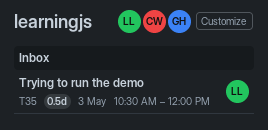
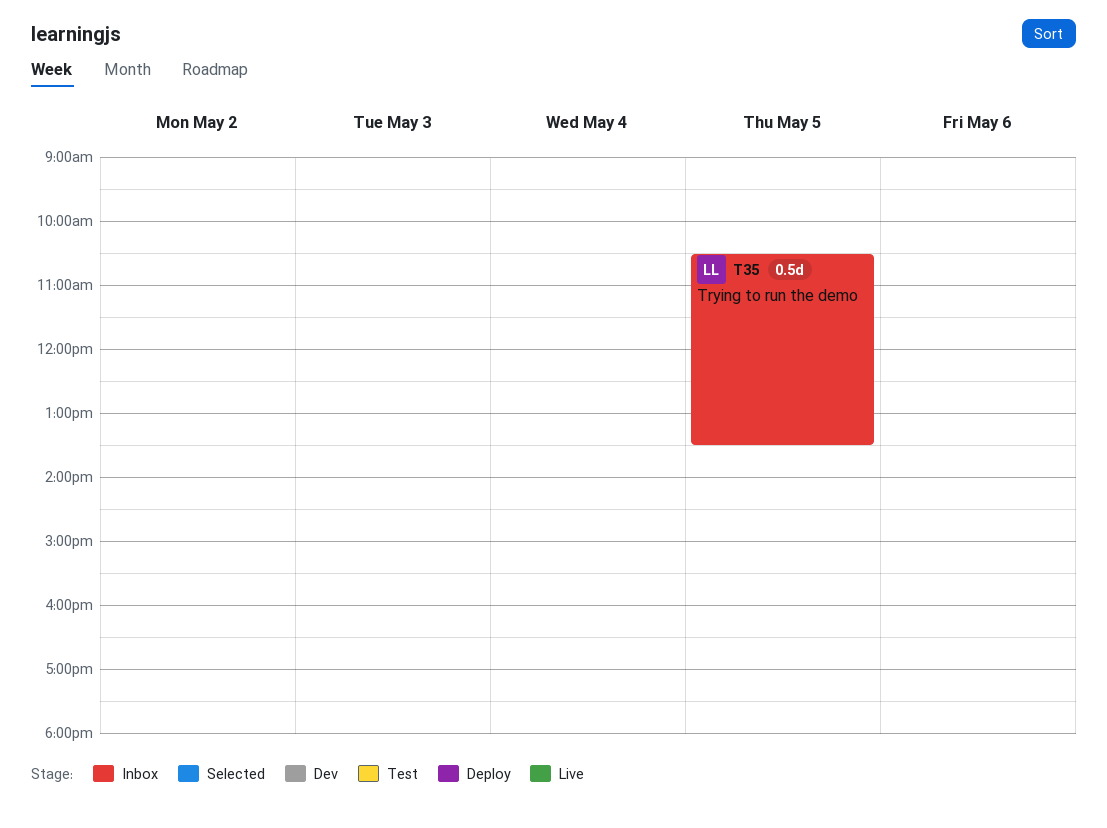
T35, day: May 3 -> May 5
T35, ends: 12:00 -> 13:30

